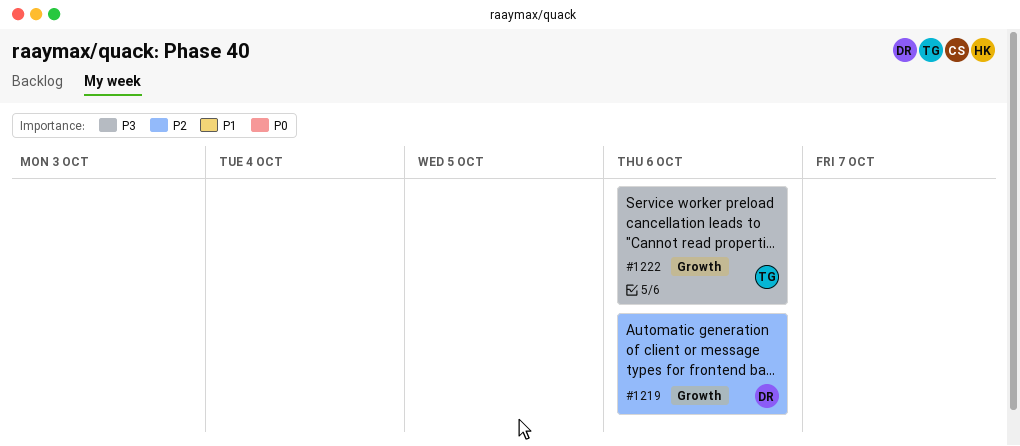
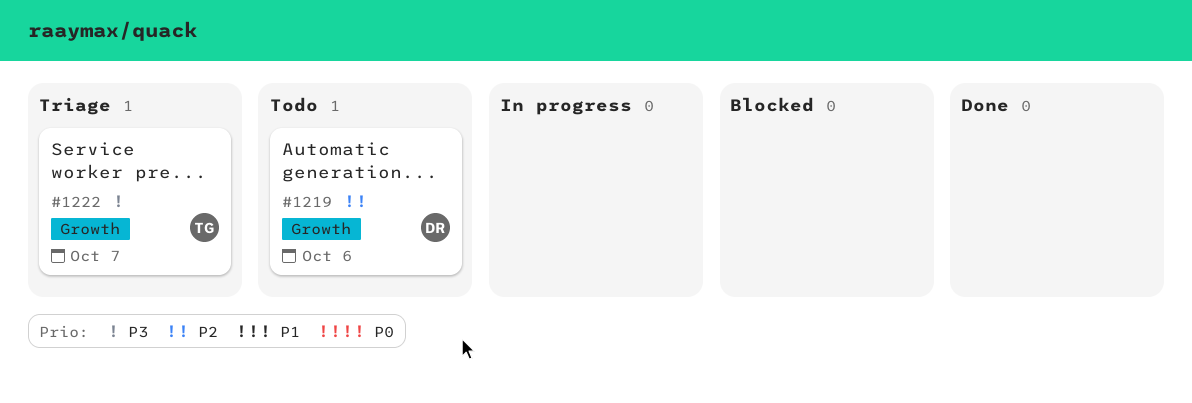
#1222, due: Oct 6 -> Oct 7

